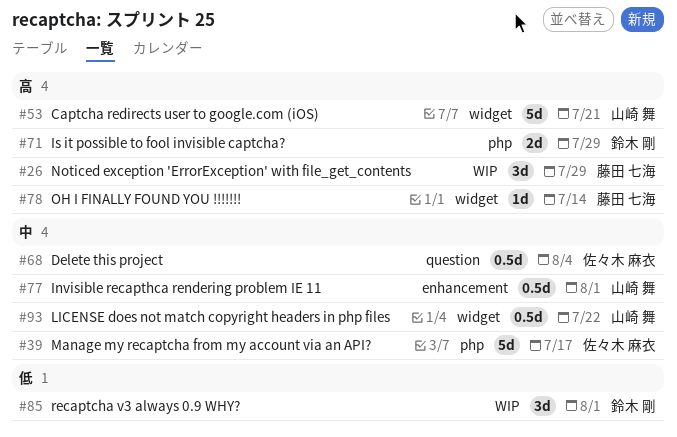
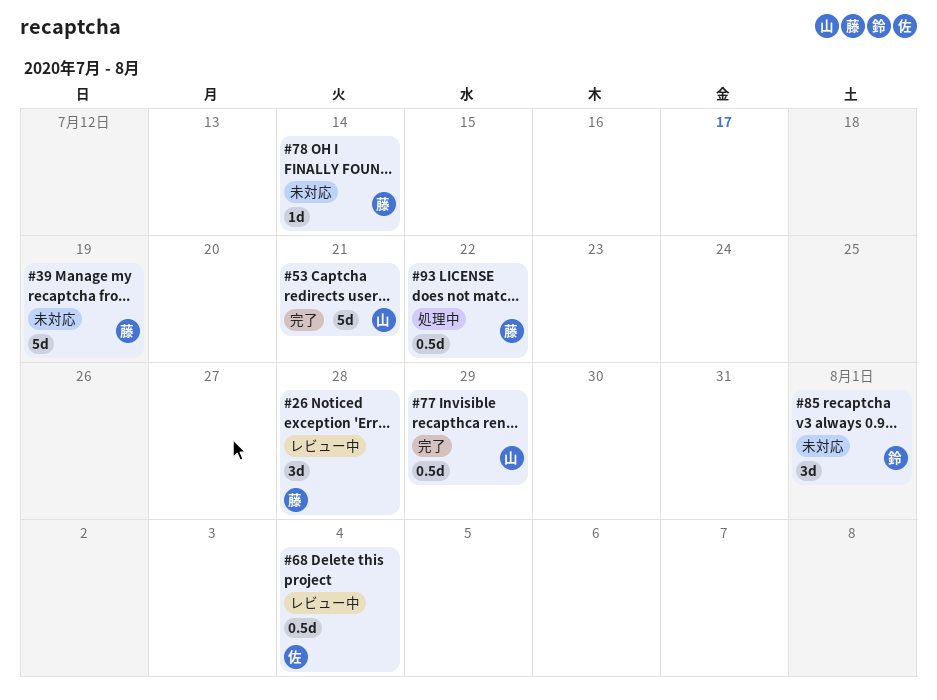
#26, due: Jul 29 -> Jul 28
#39, owner: 佐々木 麻衣 -> 藤田 七海
#39, due: Jul 17 -> Jul 19
#71: present -> none
#77, due: Aug 1 -> Jul 29
#93, owner: 山崎 舞 -> 藤田 七海

